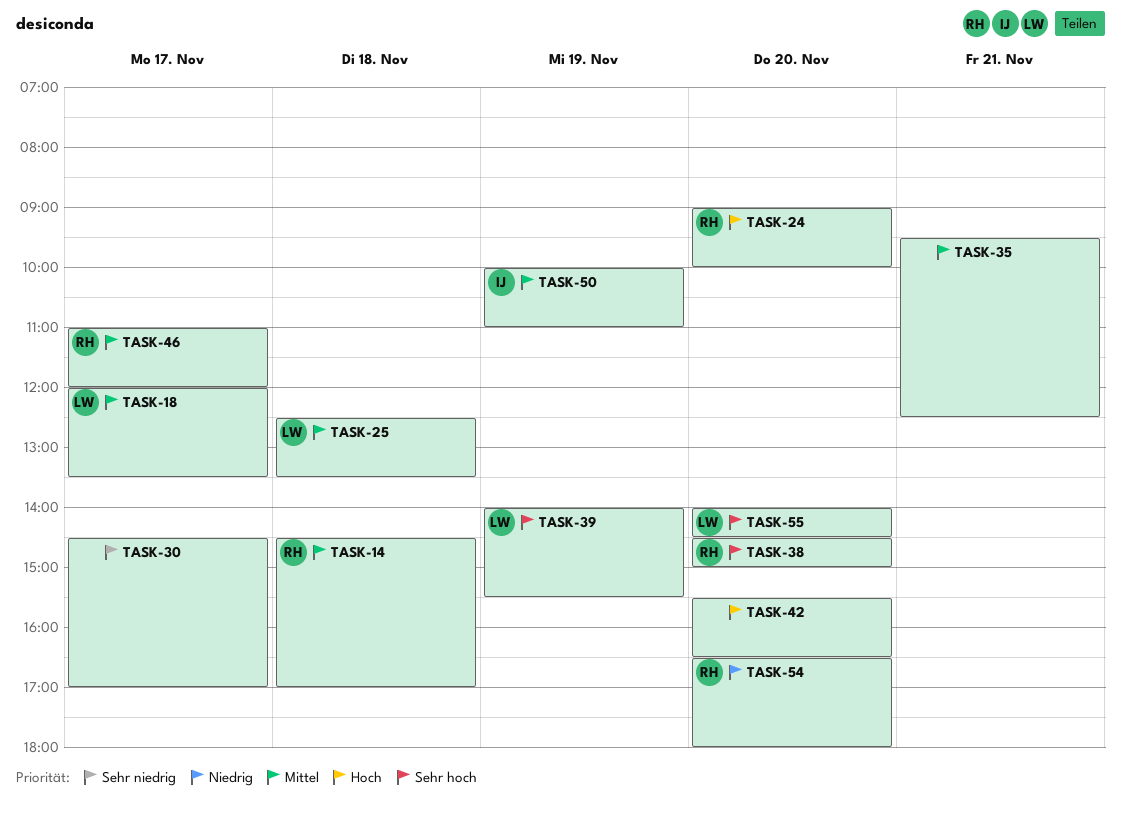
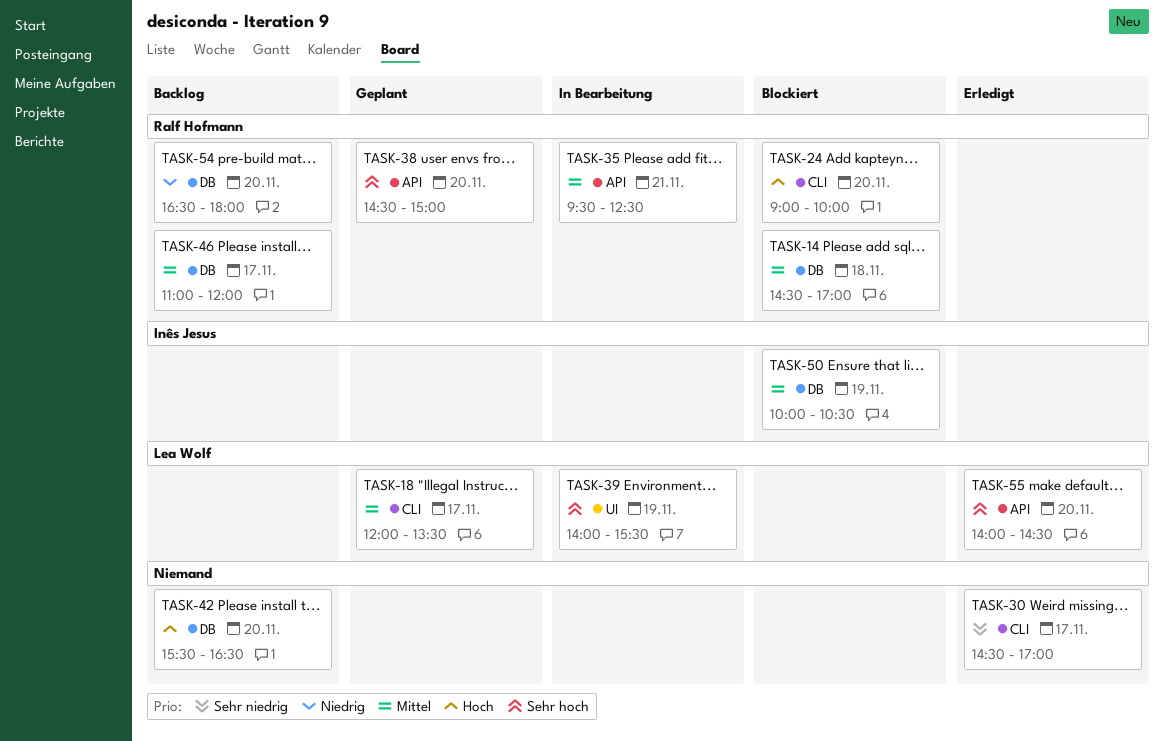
TASK-25: present -> none
TASK-35, owner: none -> Ralf Hofmann
TASK-50, ends: 11:00 -> 10:30

